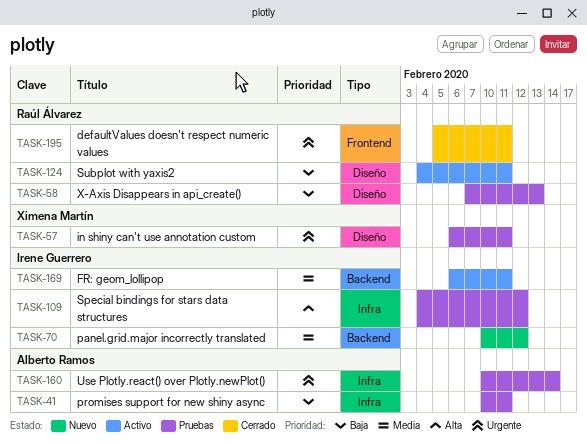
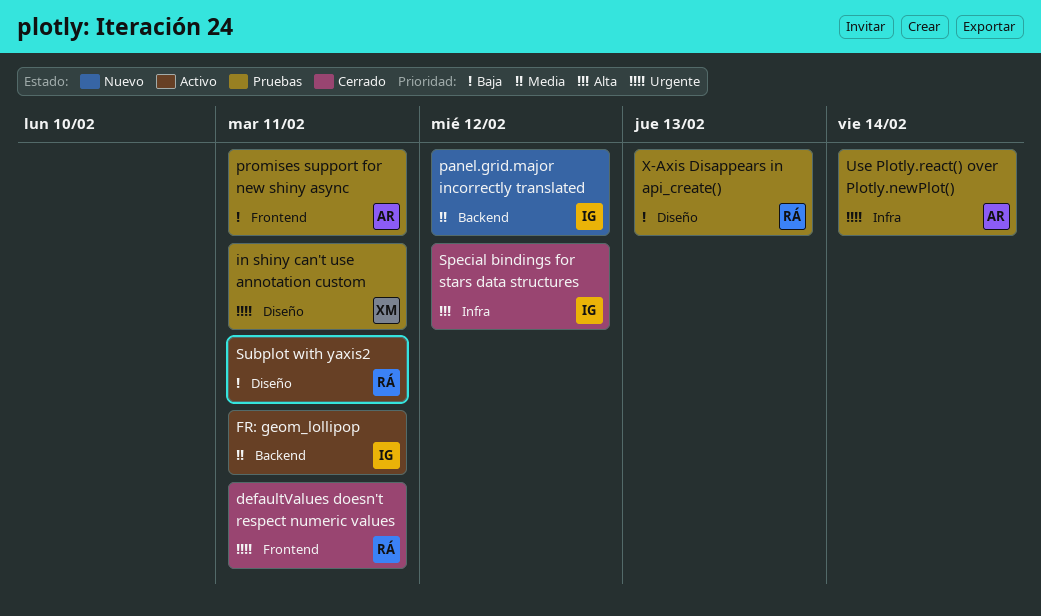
promises support for new shiny async, label: Infra -> Frontend
Special bindings for stars data structures, status: Pruebas -> Cerrado

